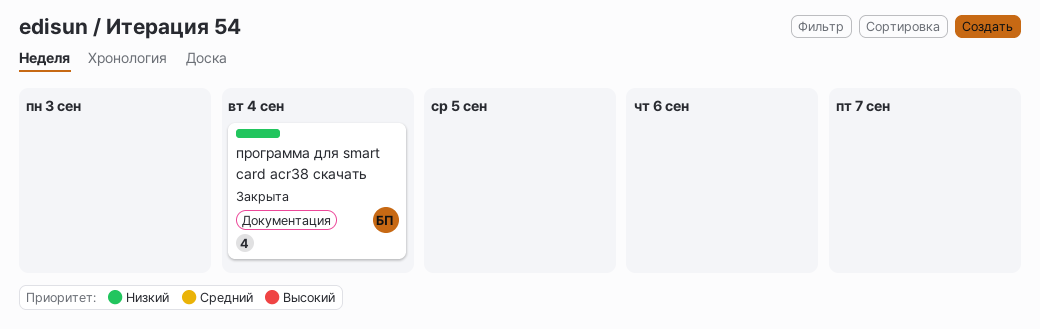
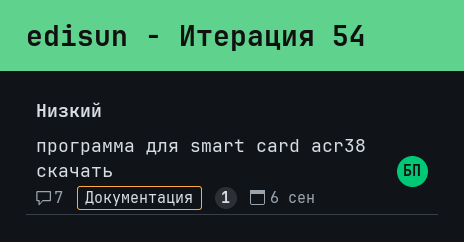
программа для smart card acr38 скачать, estimate: 4 -> 1
программа для smart card acr38 скачать, due: Sep 4 -> Sep 6

